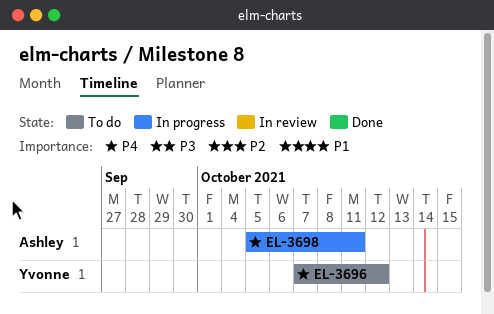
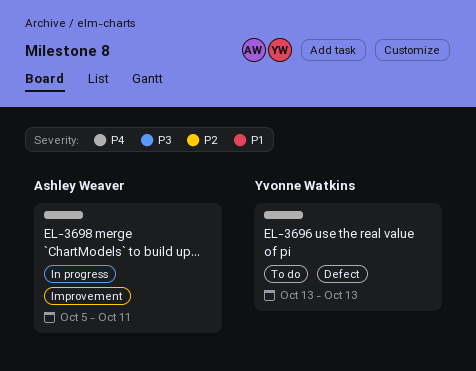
EL-3696, start: Oct 7 -> Oct 13
EL-3696, due: Oct 12 -> Oct 13

